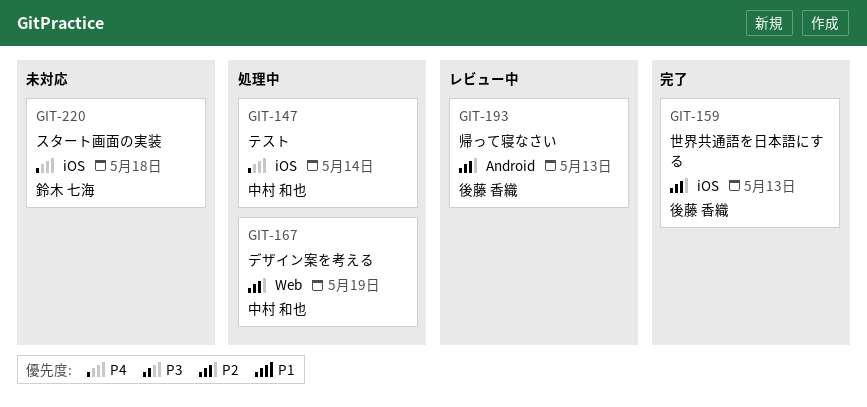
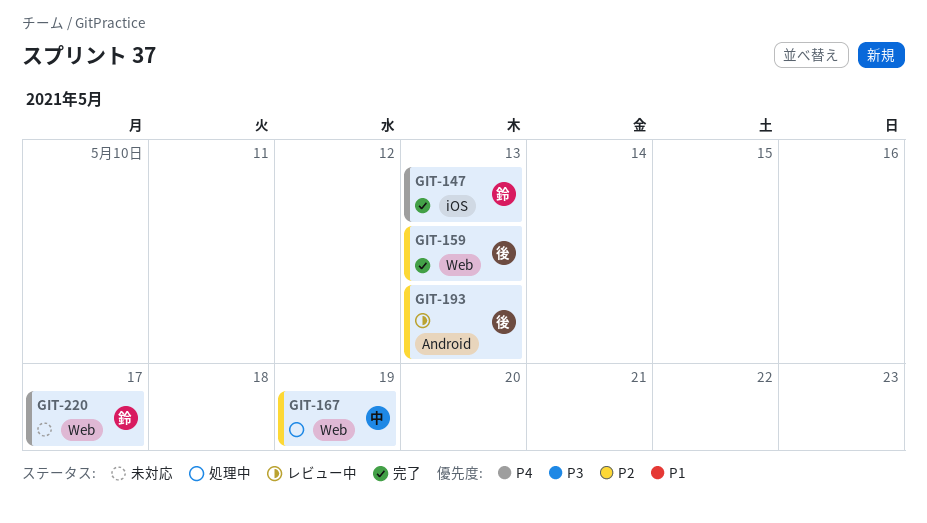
GIT-147, status: 処理中 -> 完了
GIT-147, owner: 中村 和也 -> 鈴木 七海
GIT-147, due: May 14 -> May 13
GIT-159, label: iOS -> Web
GIT-220, label: iOS -> Web
GIT-220, due: May 18 -> May 17

